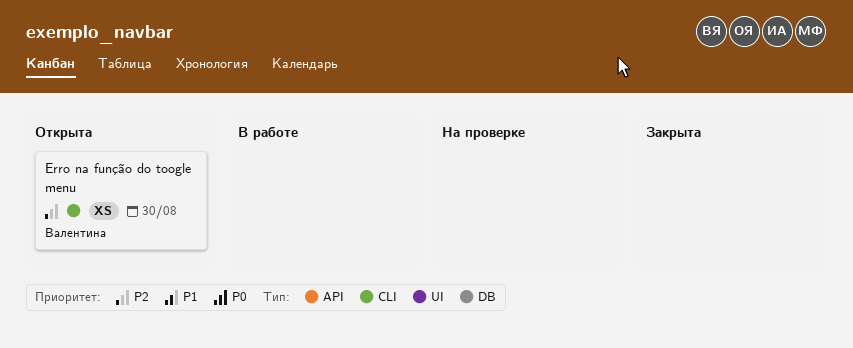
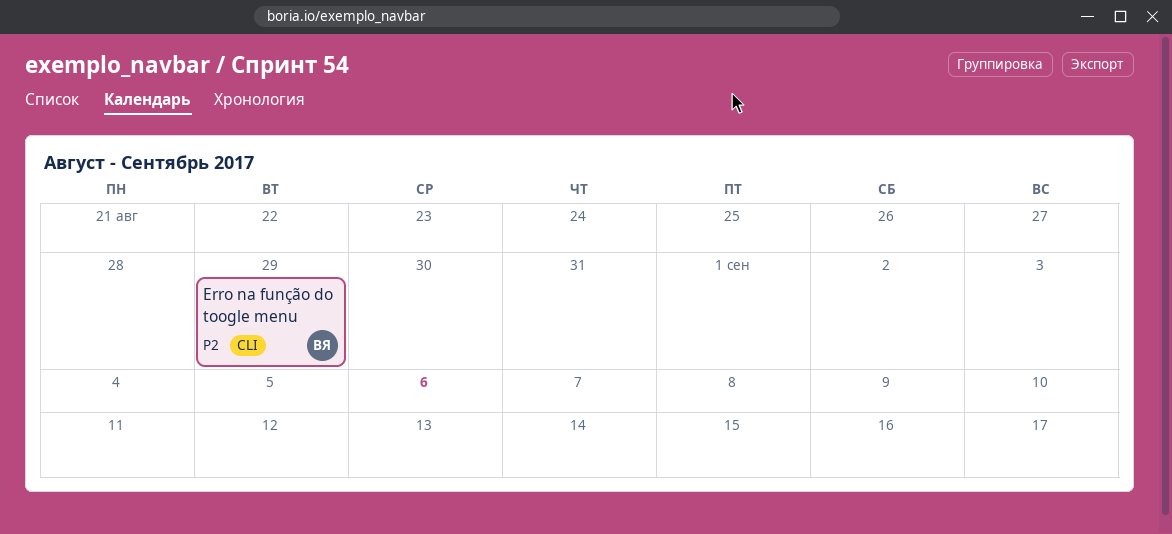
Erro na função do toogle menu, due: Aug 30 -> Aug 29

